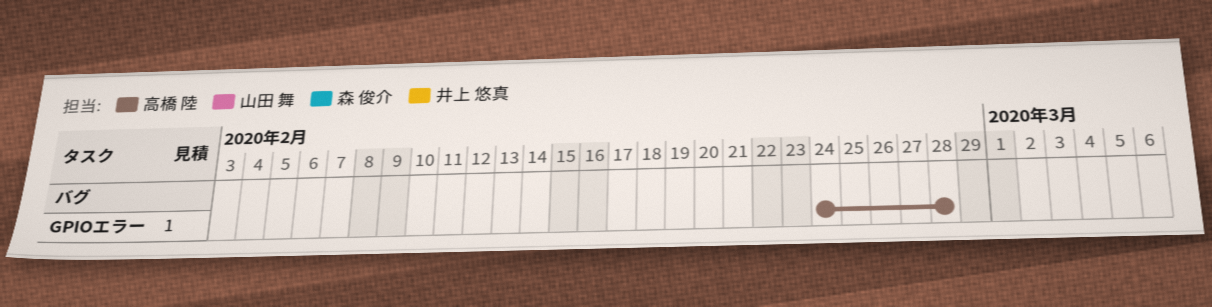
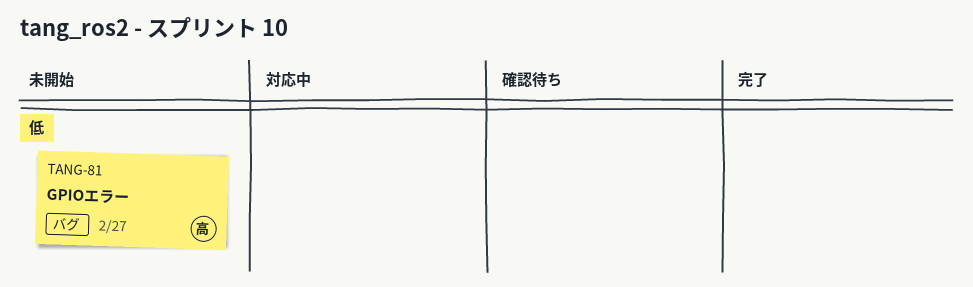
GPIOエラー, due: Feb 28 -> Feb 27

